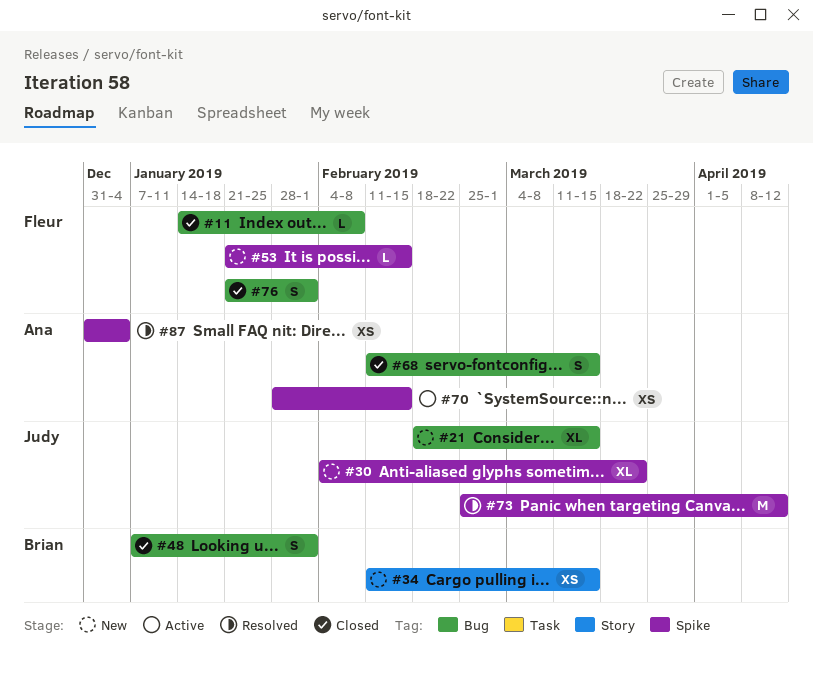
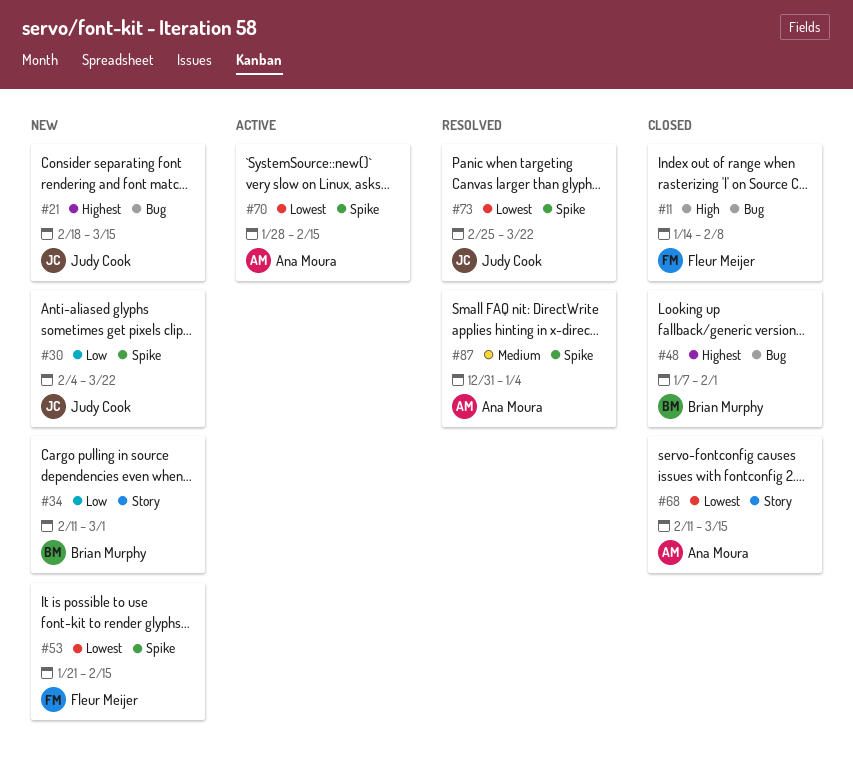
#34, due: Mar 15 -> Mar 1
#68, label: Bug -> Story
#73, due: Apr 12 -> Mar 22
#76: present -> none

